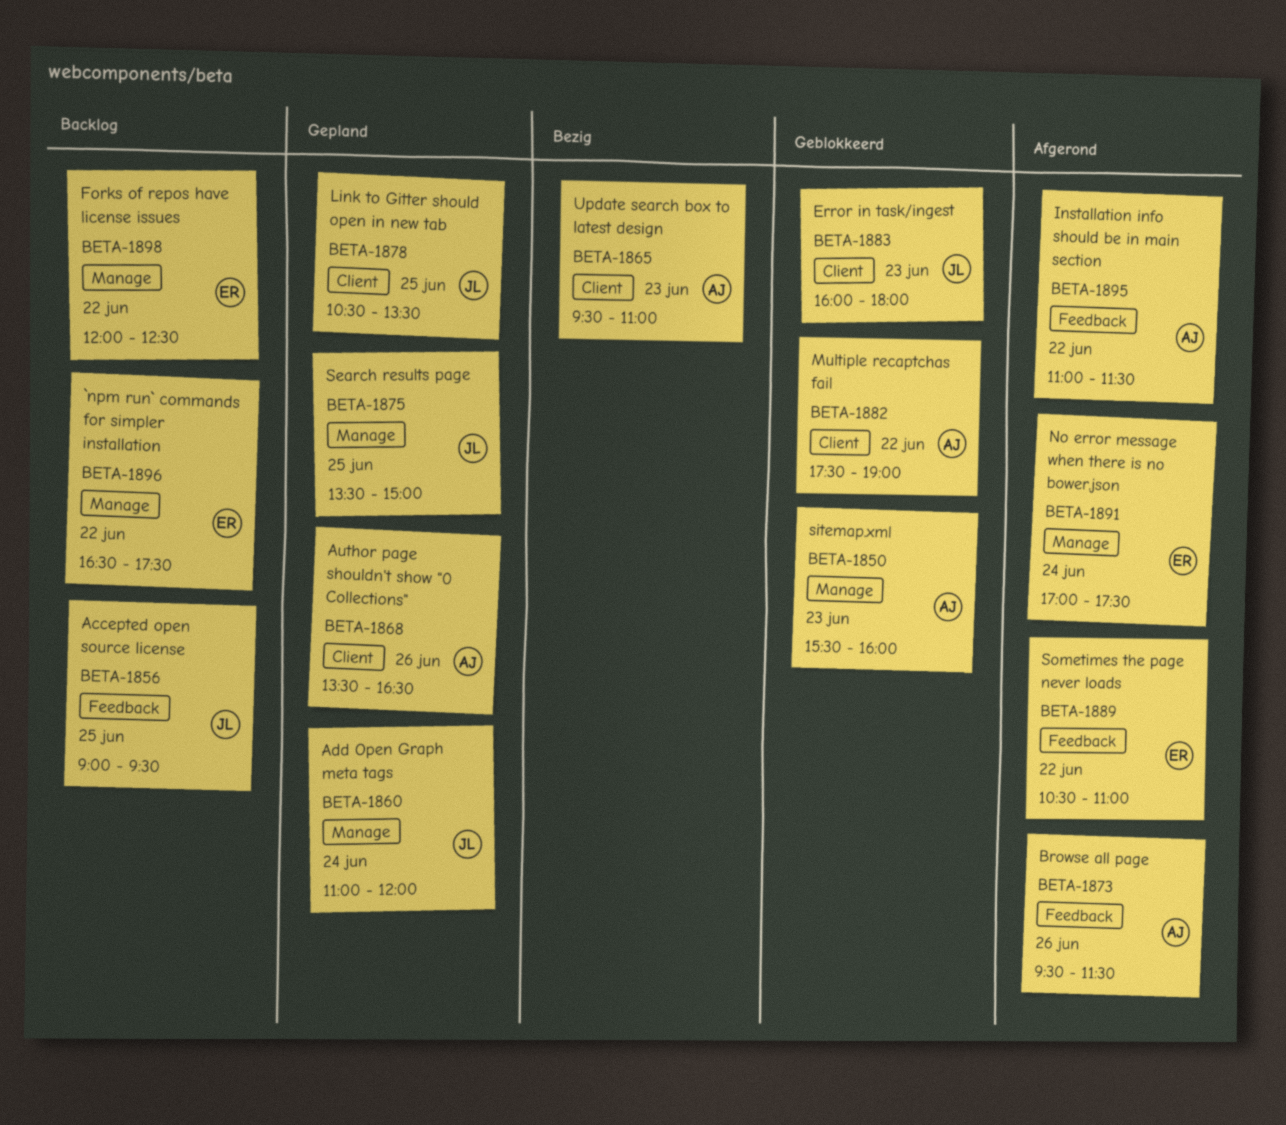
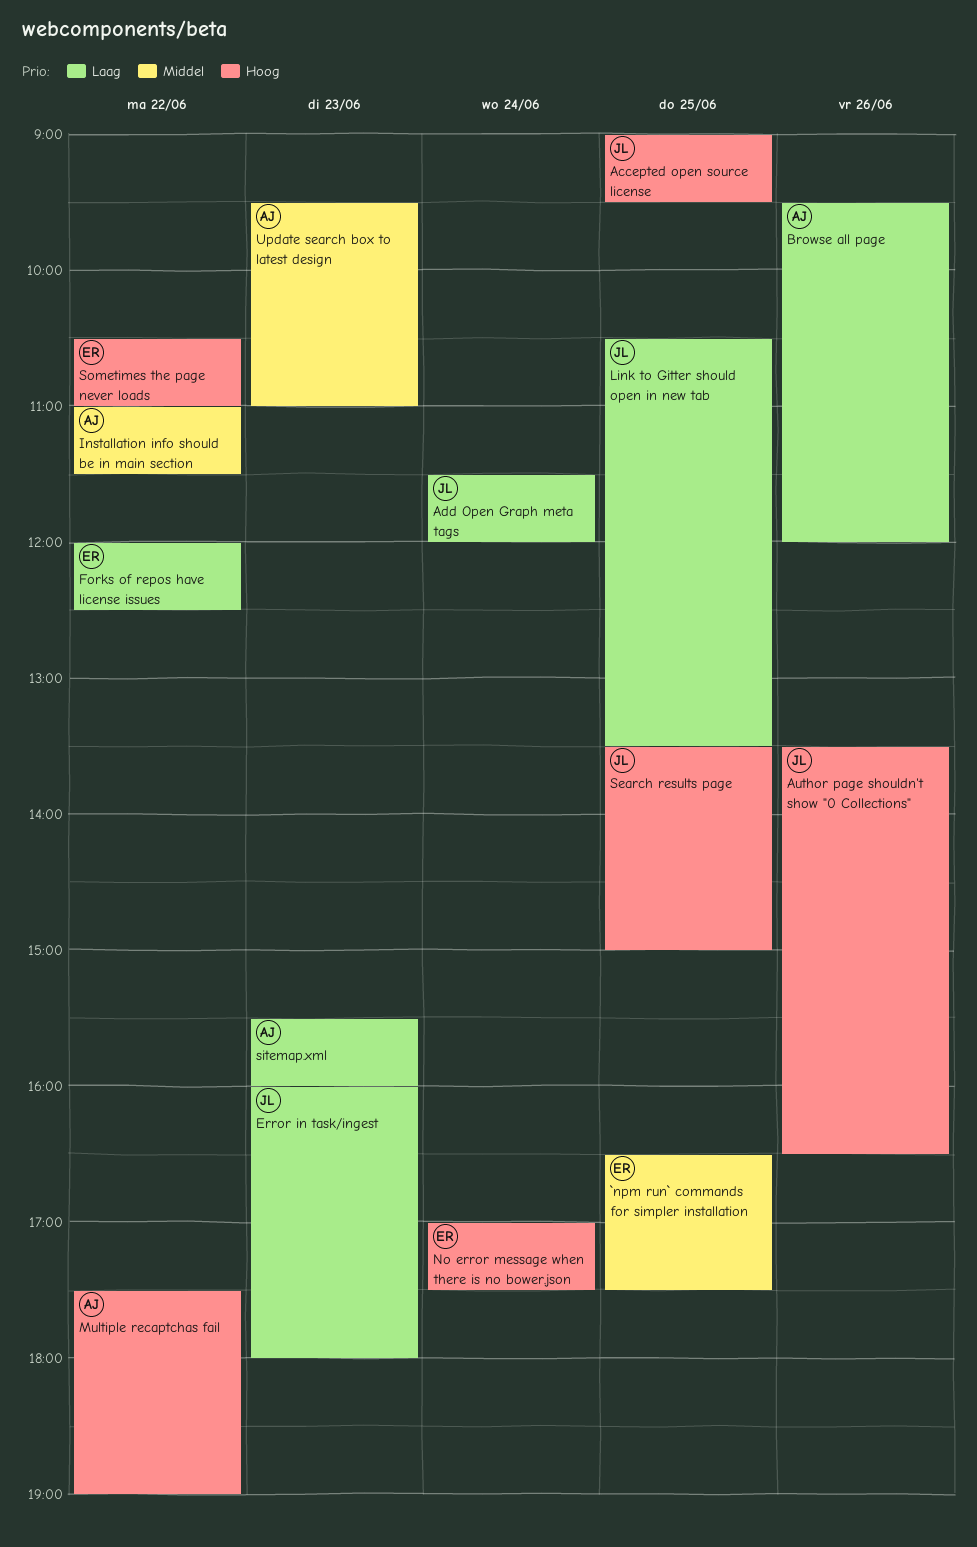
`npm run` commands for simpler installation, day: Jun 22 -> Jun 25
Add Open Graph meta tags, begins: 11:00 -> 11:30
Author page shouldn't show "0 Collections", owner: AJ -> JL
Browse all page, ends: 11:30 -> 12:00

